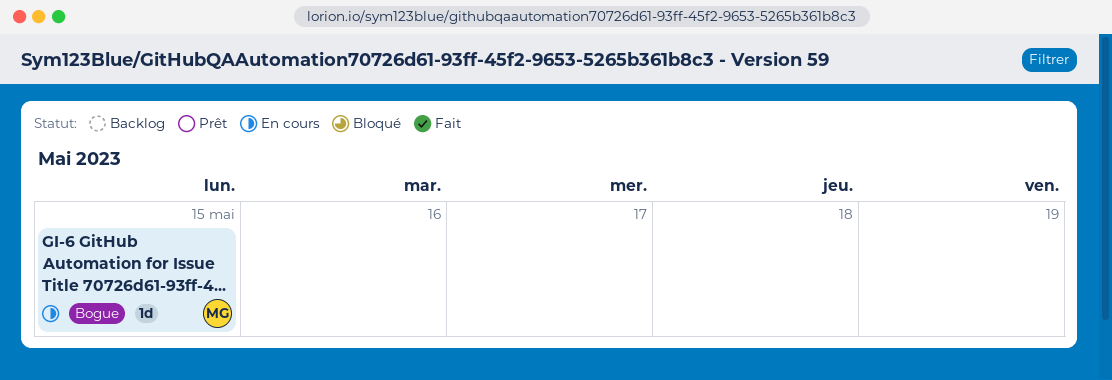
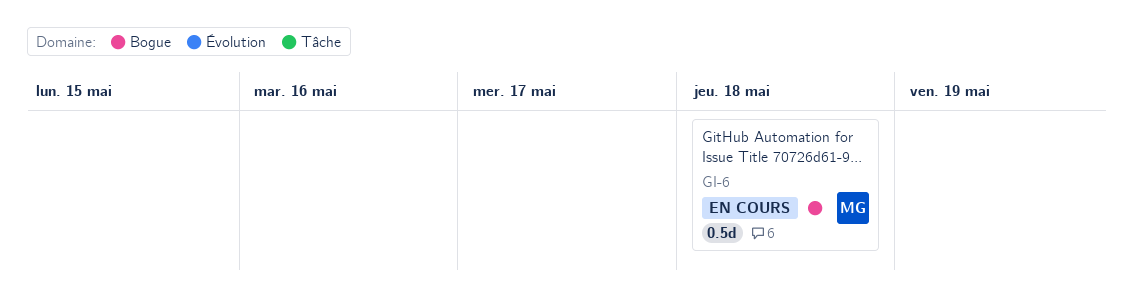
GI-6, estimate: 1d -> 0.5d
GI-6, due: May 15 -> May 18

